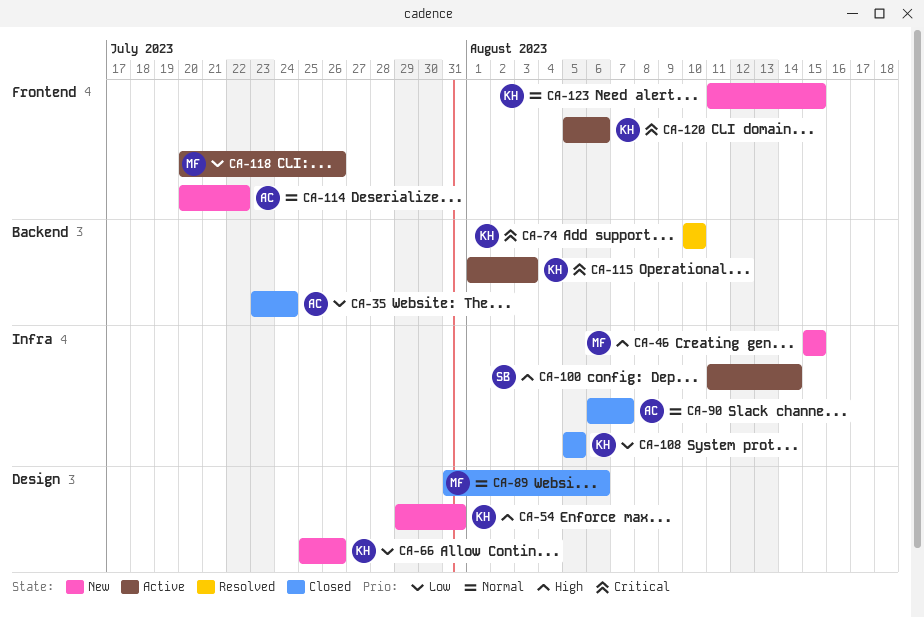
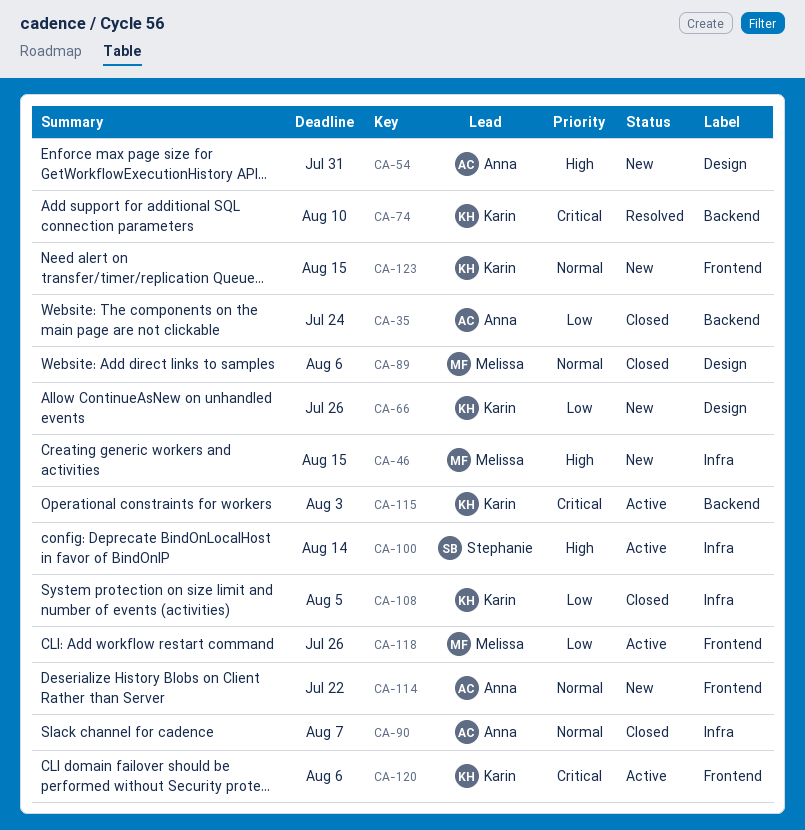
CA-54, owner: Karin -> Anna

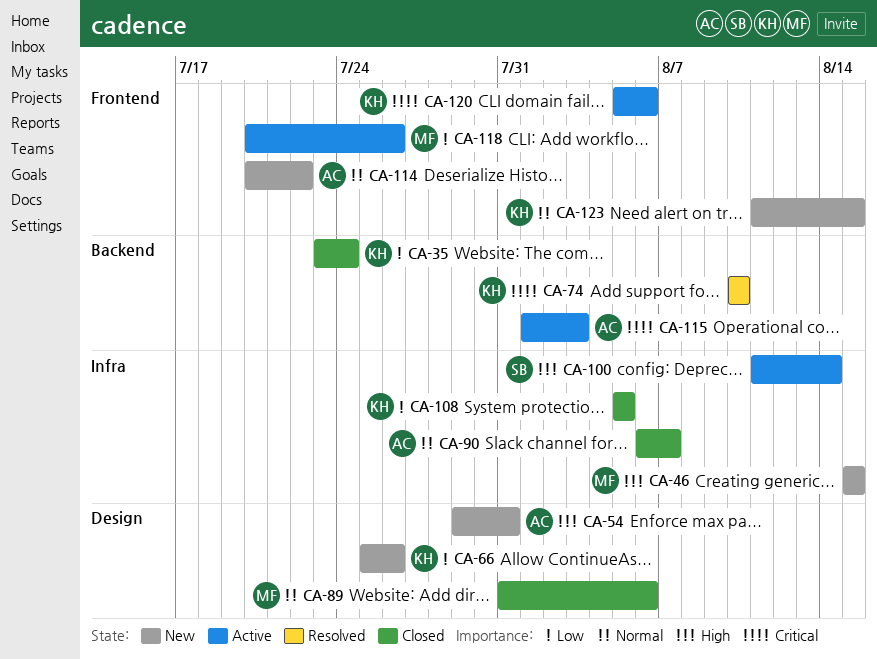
CA-35, owner: Anna -> Karin
CA-115, owner: Karin -> Anna

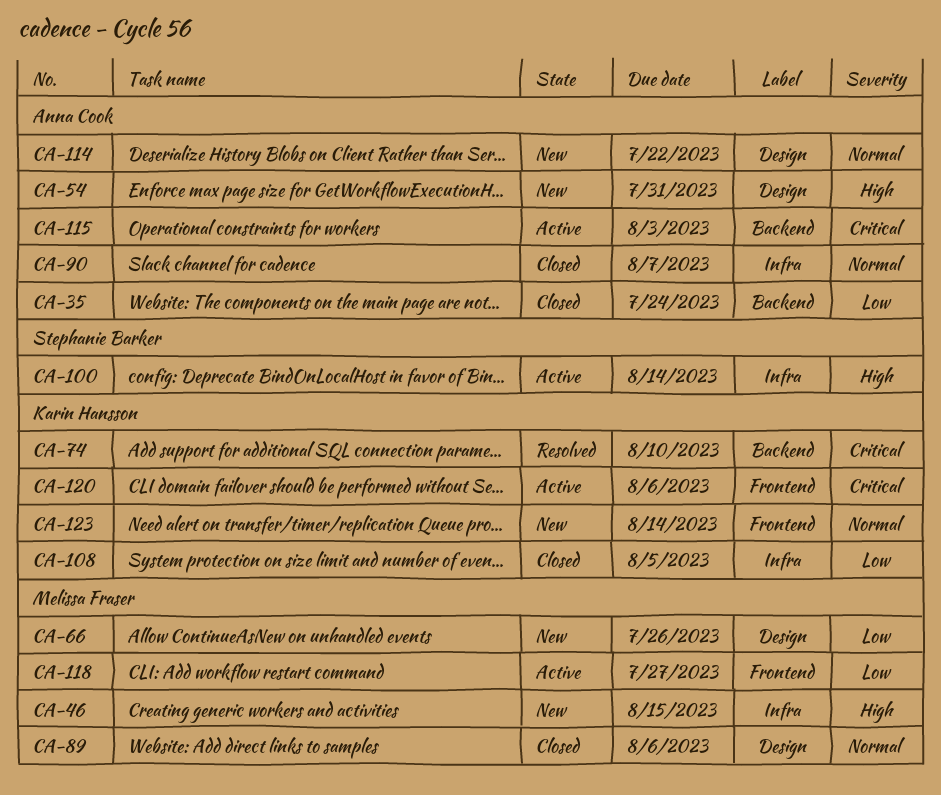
CA-35, owner: Karin Hansson -> Anna Cook
CA-66, owner: Karin Hansson -> Melissa Fraser
CA-114, label: Frontend -> Design
CA-118, due: Jul 26 -> Jul 27
CA-123, due: Aug 15 -> Aug 14

